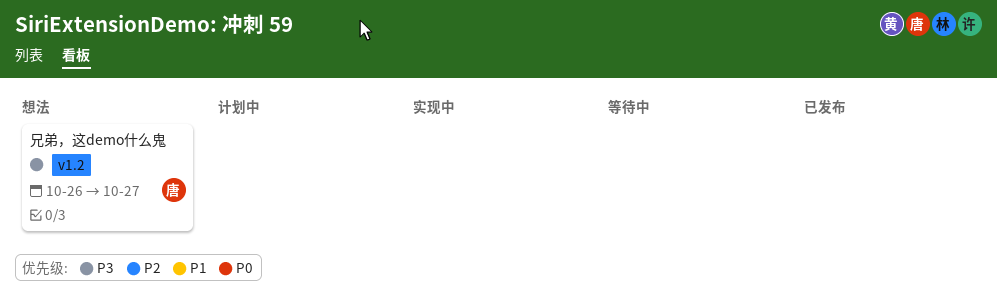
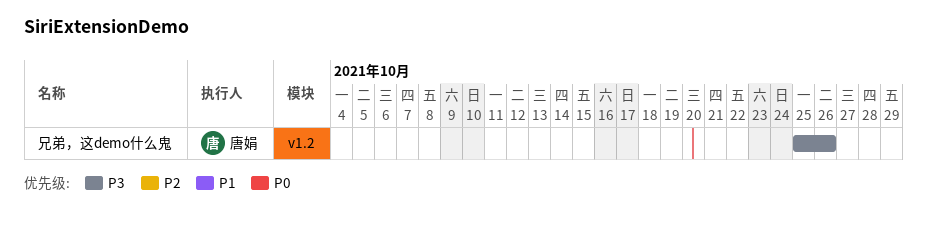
兄弟，这demo什么鬼, start: Oct 26 -> Oct 25
兄弟，这demo什么鬼, due: Oct 27 -> Oct 26

